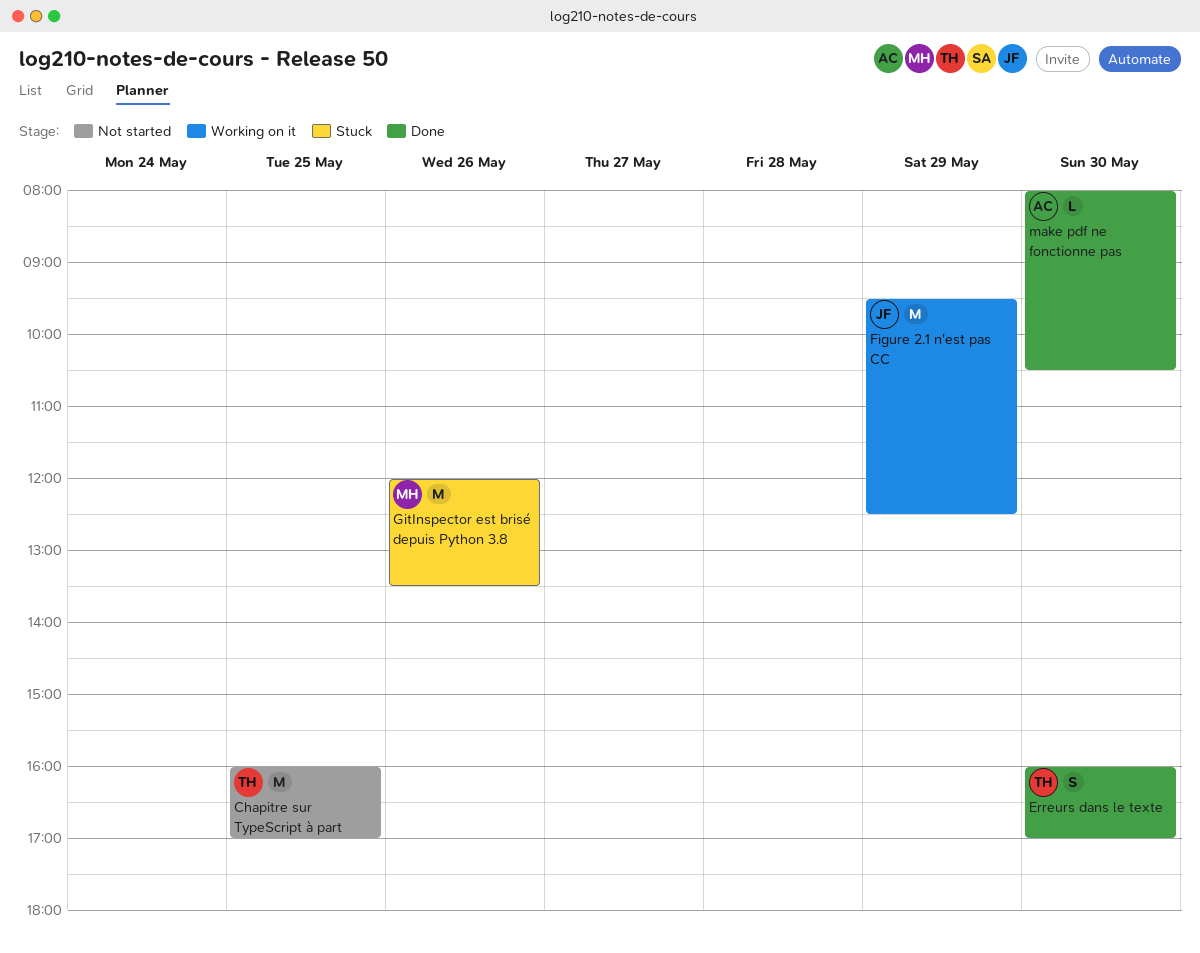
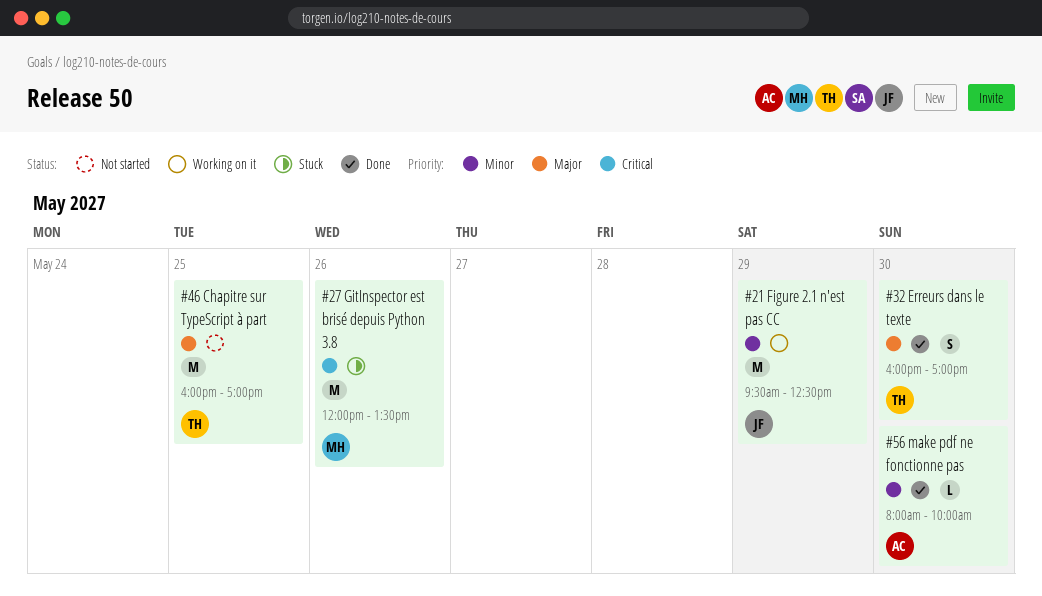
make pdf ne fonctionne pas, ends: 10:30 -> 10:00

